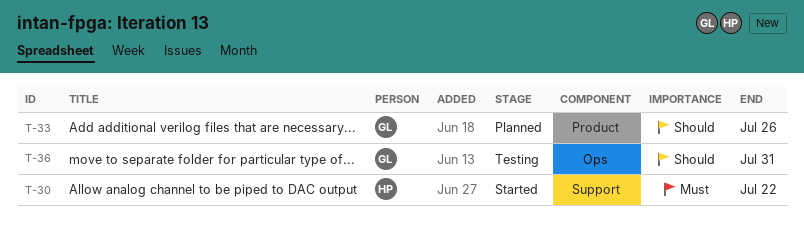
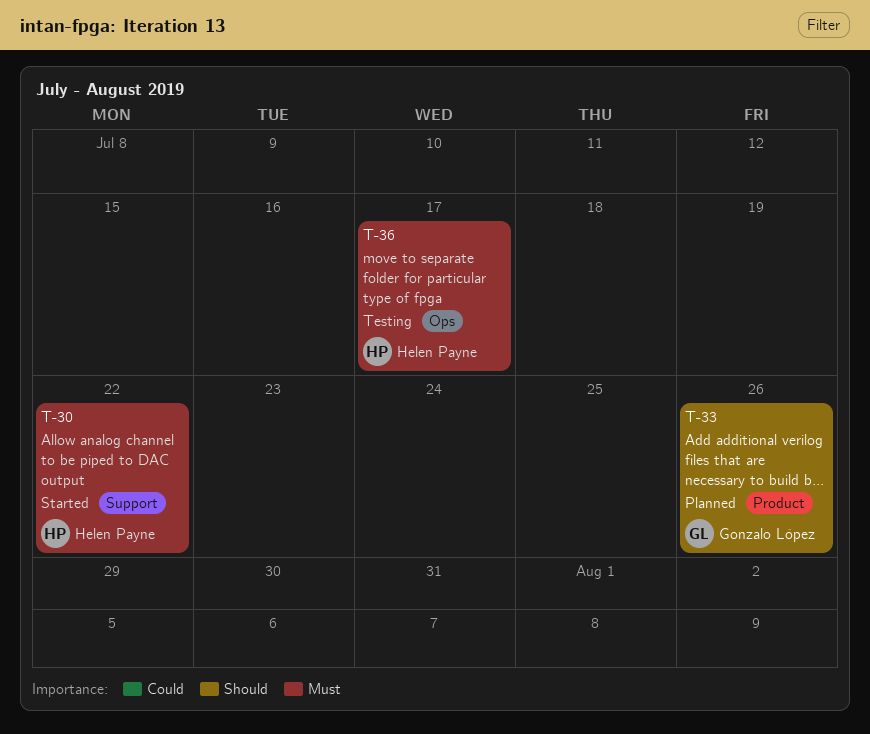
T-36, owner: Gonzalo López -> Helen Payne
T-36, priority: Should -> Must
T-36, due: Jul 31 -> Jul 17

